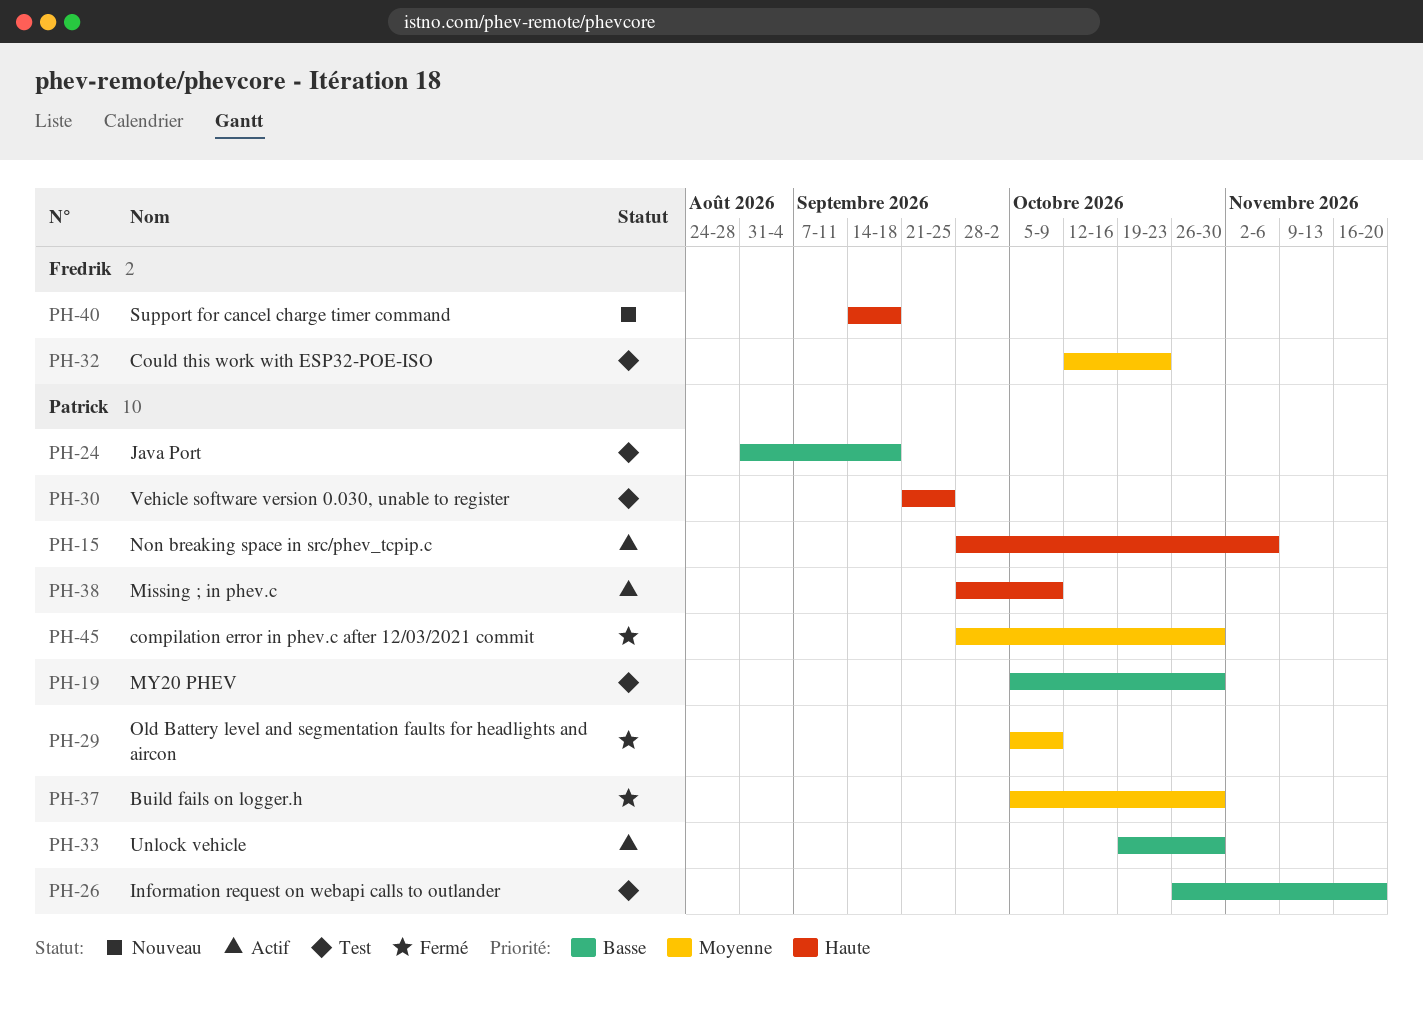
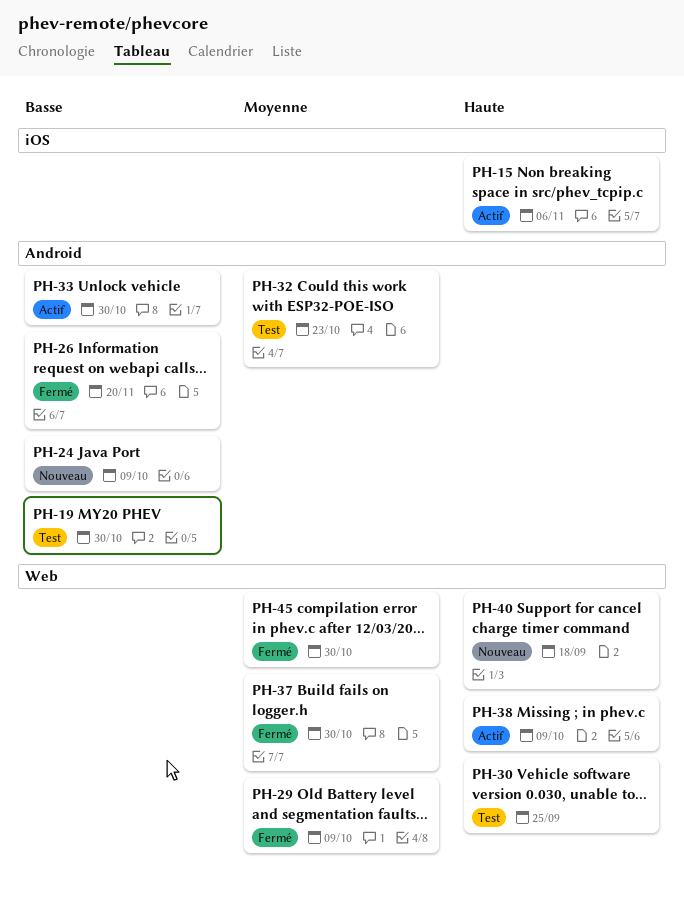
PH-24, status: Test -> Nouveau
PH-24, due: Sep 18 -> Oct 9
PH-26, status: Test -> Fermé

